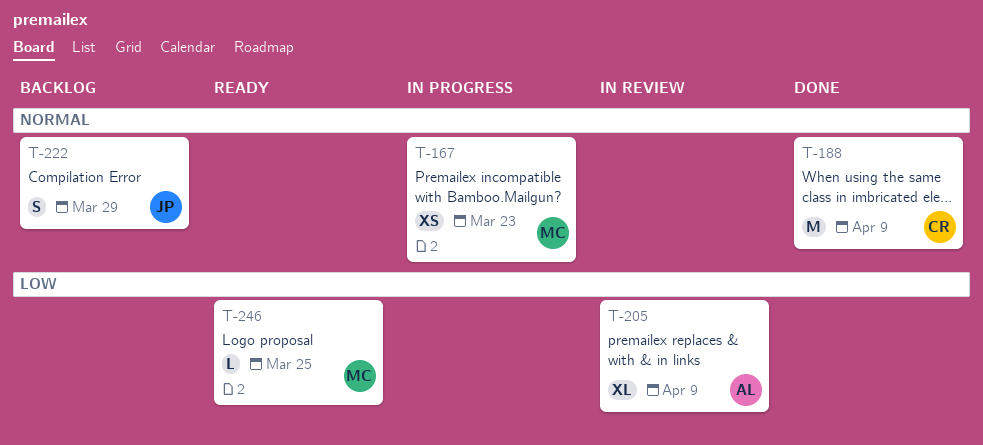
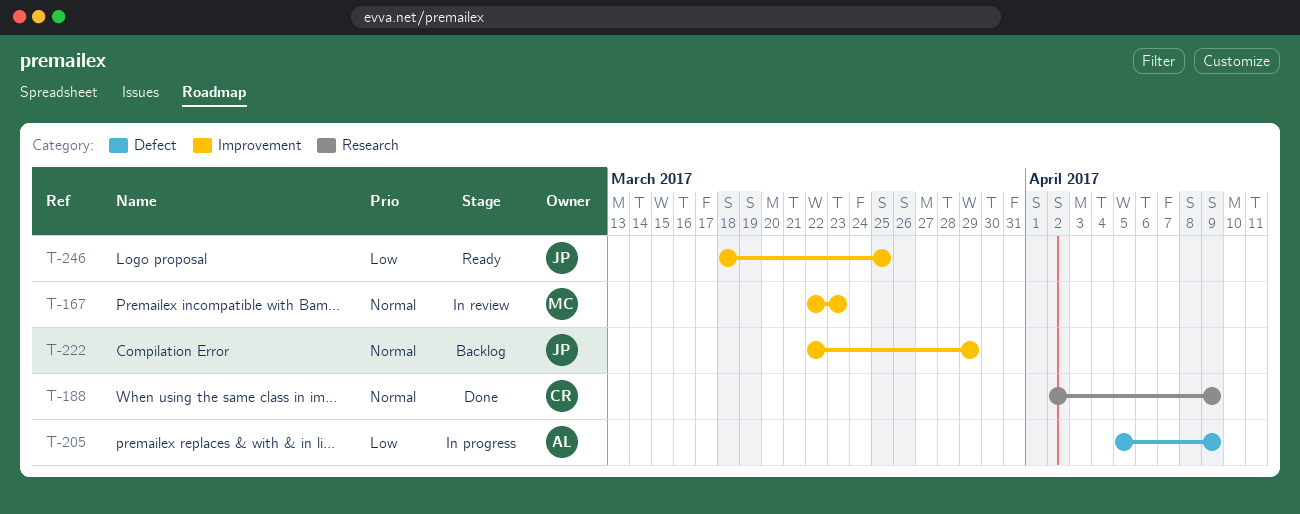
T-167, status: In progress -> In review
T-205, status: In review -> In progress
T-246, owner: MC -> JP

